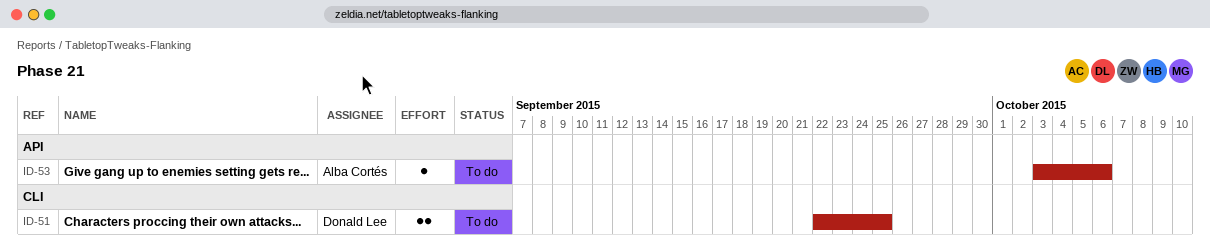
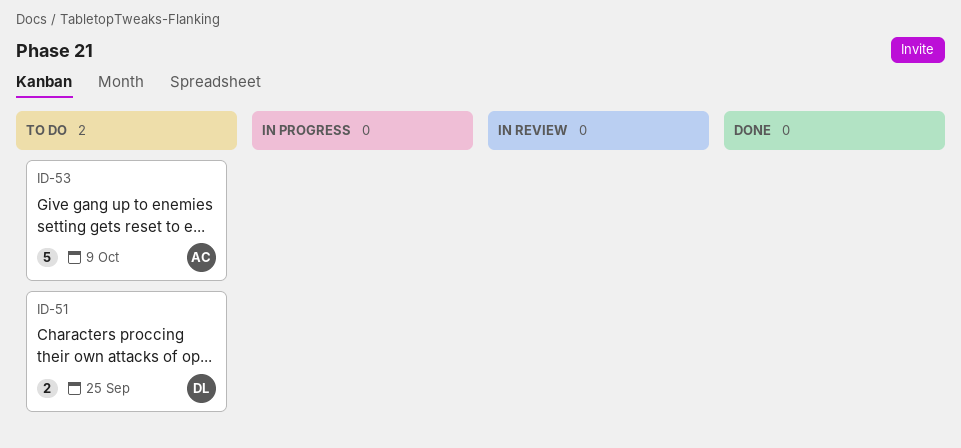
ID-53, estimate: 1 -> 5
ID-53, due: Oct 6 -> Oct 9

